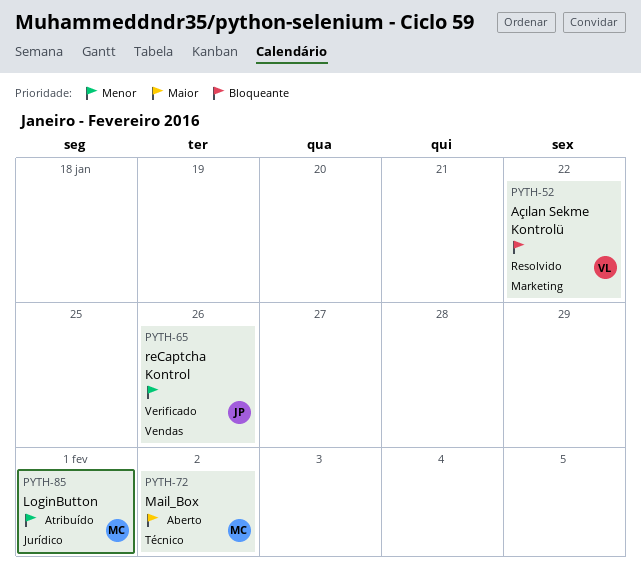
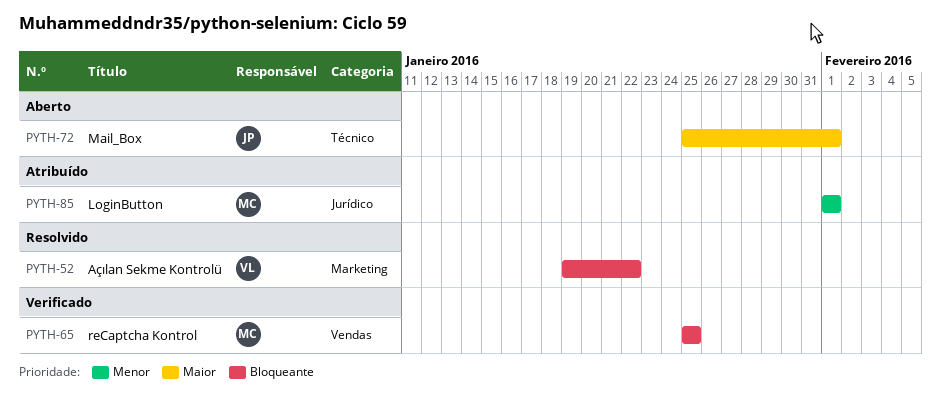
PYTH-65, owner: JP -> MC
PYTH-65, priority: Menor -> Bloqueante
PYTH-65, due: Jan 26 -> Jan 25
PYTH-72, owner: MC -> JP
PYTH-72, due: Feb 2 -> Feb 1

